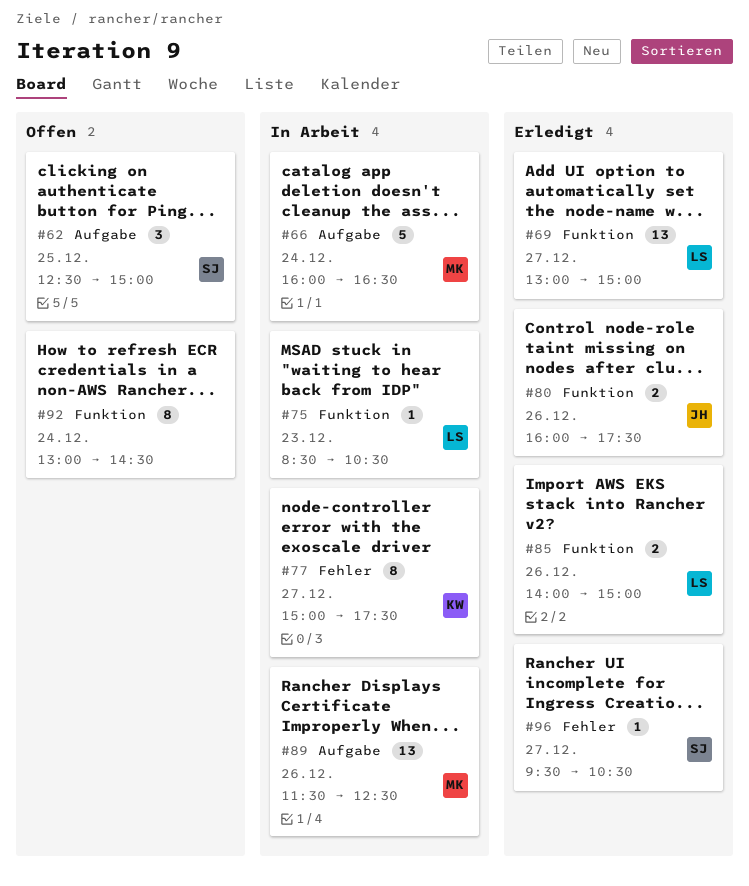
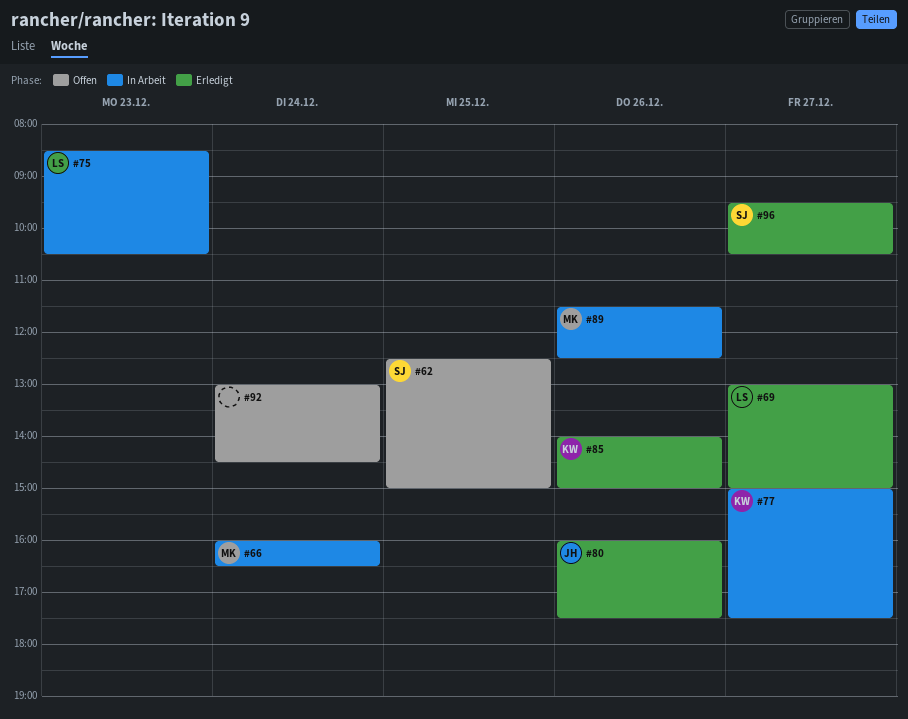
#85, owner: LS -> KW

